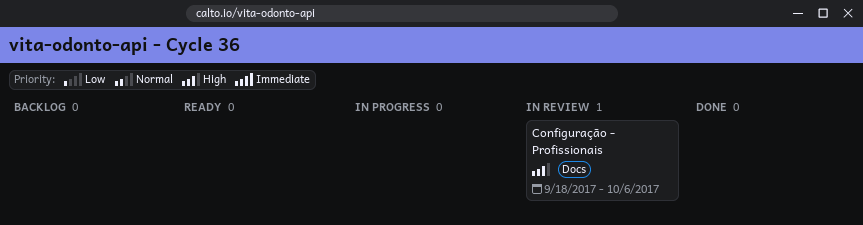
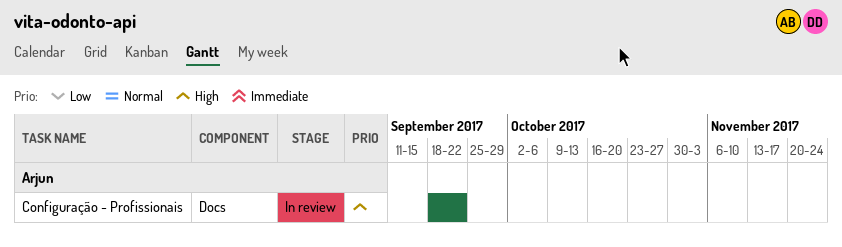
Configuração - Profissionais, due: Oct 6 -> Sep 22

